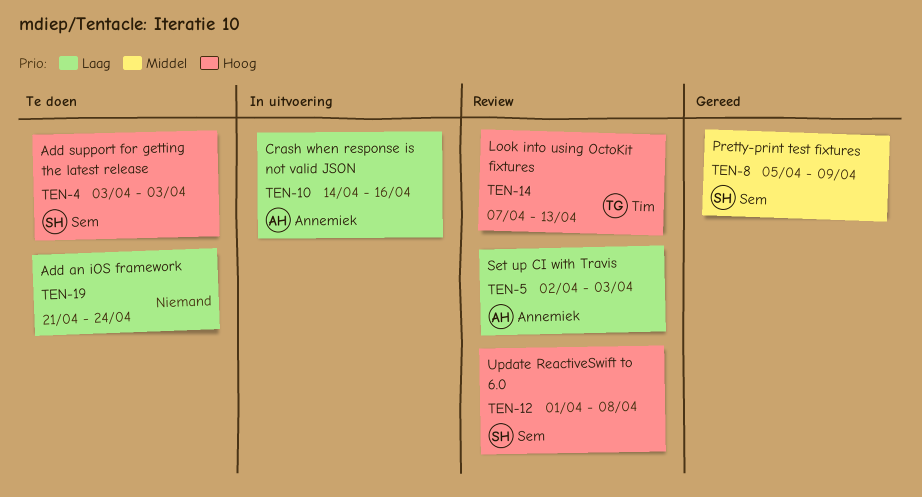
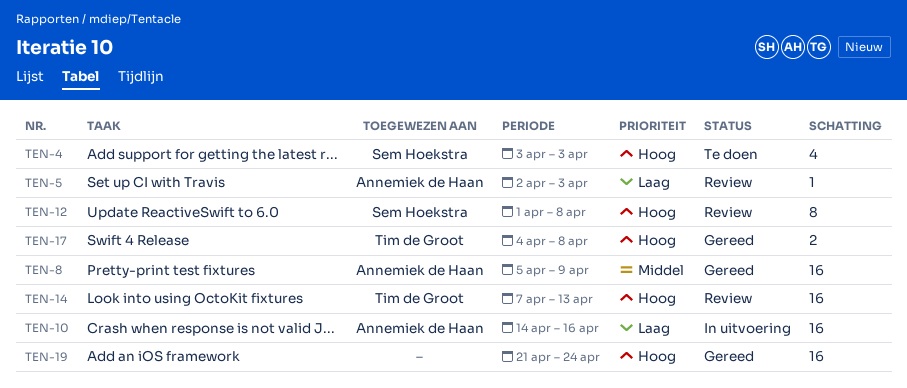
TEN-8, owner: Sem Hoekstra -> Annemiek de Haan
TEN-17: none -> present
TEN-19, status: Te doen -> Gereed
TEN-19, priority: Laag -> Hoog

